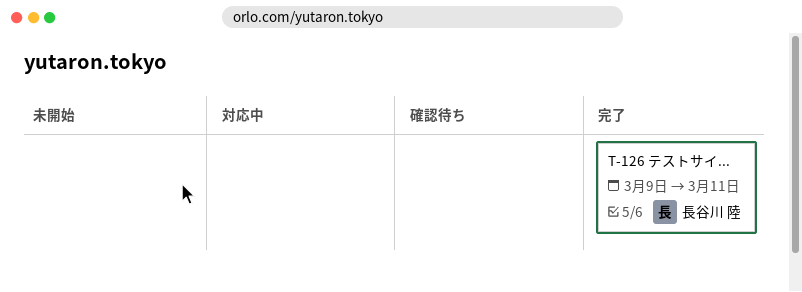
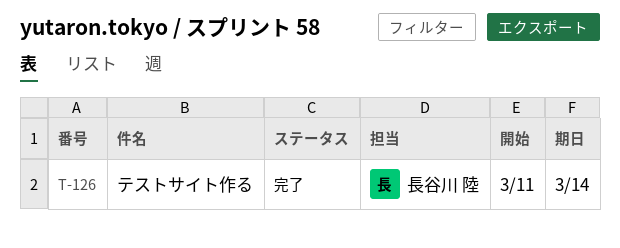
T-126, start: Mar 9 -> Mar 11
T-126, due: Mar 11 -> Mar 14

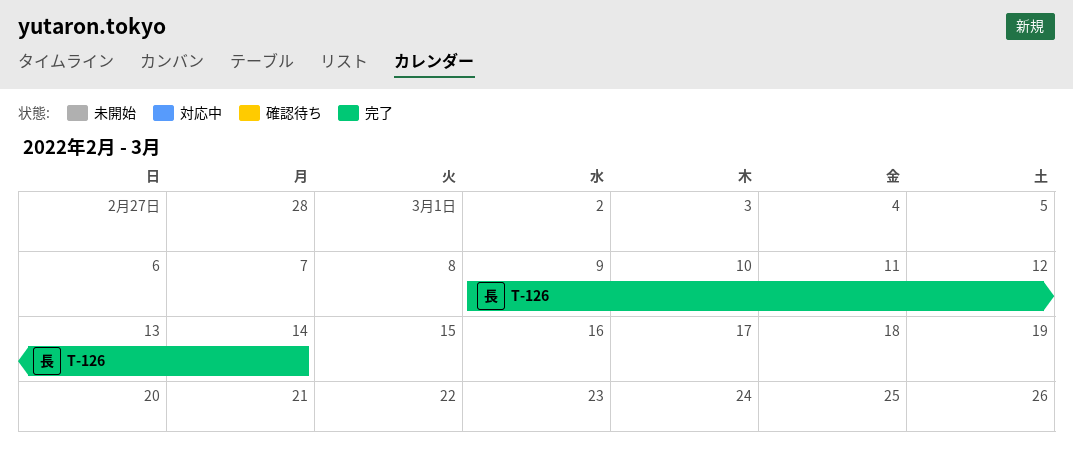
T-126, start: Mar 11 -> Mar 9

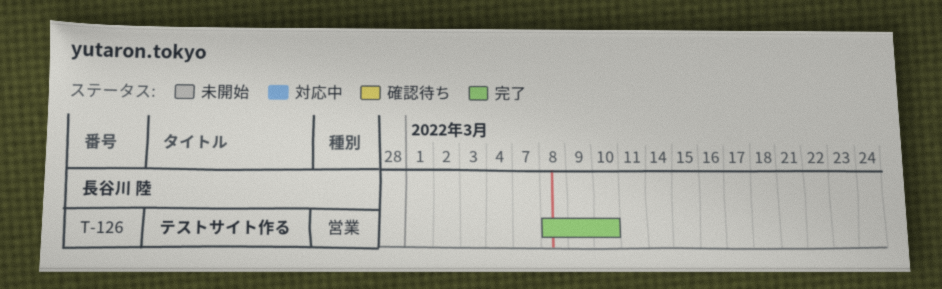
T-126, start: Mar 9 -> Mar 8
T-126, due: Mar 14 -> Mar 10

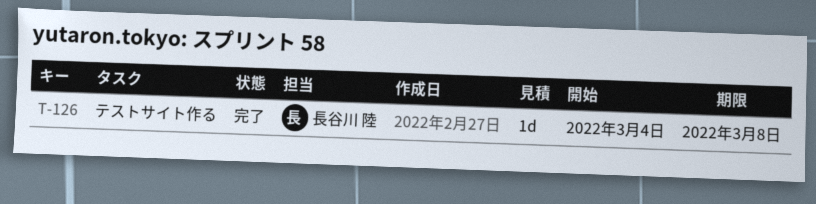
T-126, start: Mar 8 -> Mar 4
T-126, due: Mar 10 -> Mar 8

